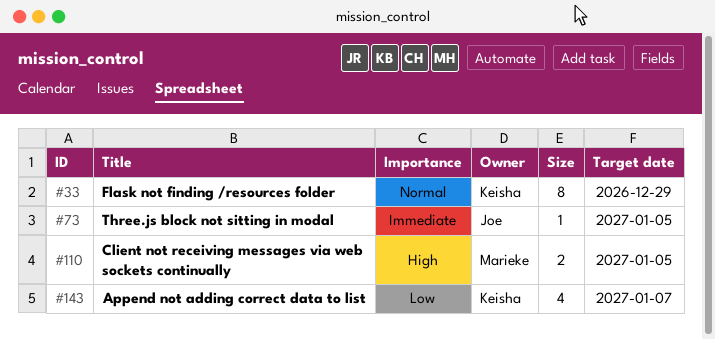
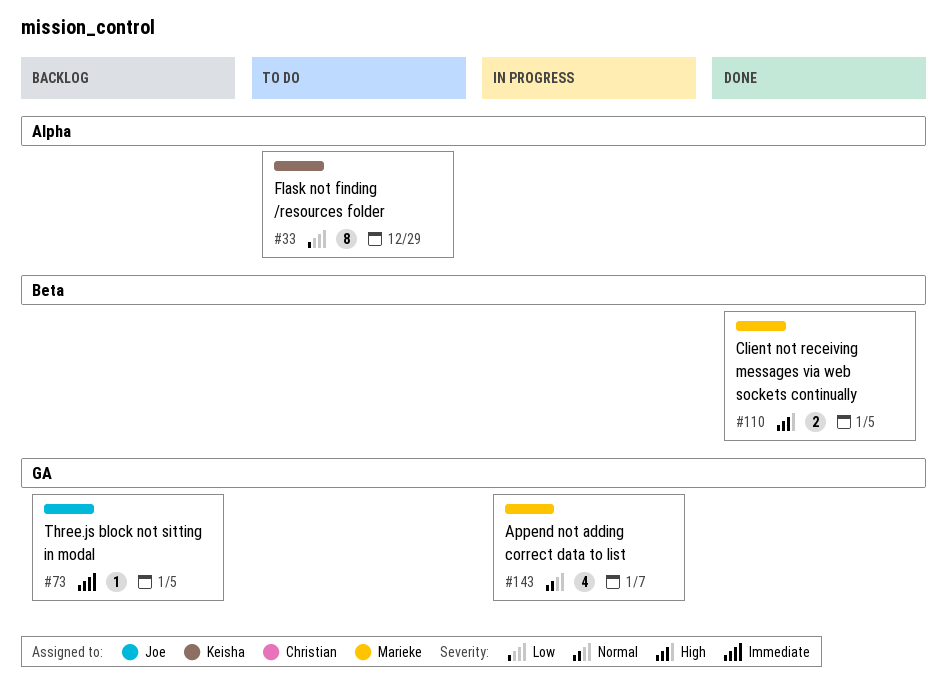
#33, priority: Normal -> Low
#143, owner: Keisha -> Marieke
#143, priority: Low -> Normal

